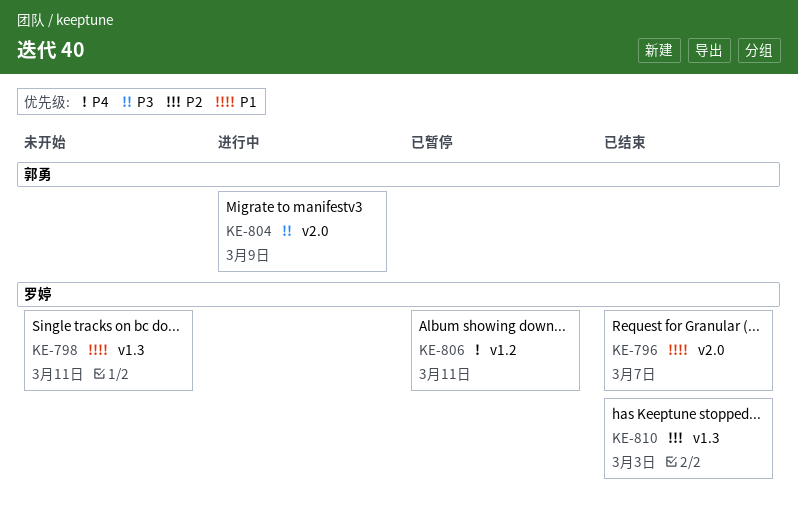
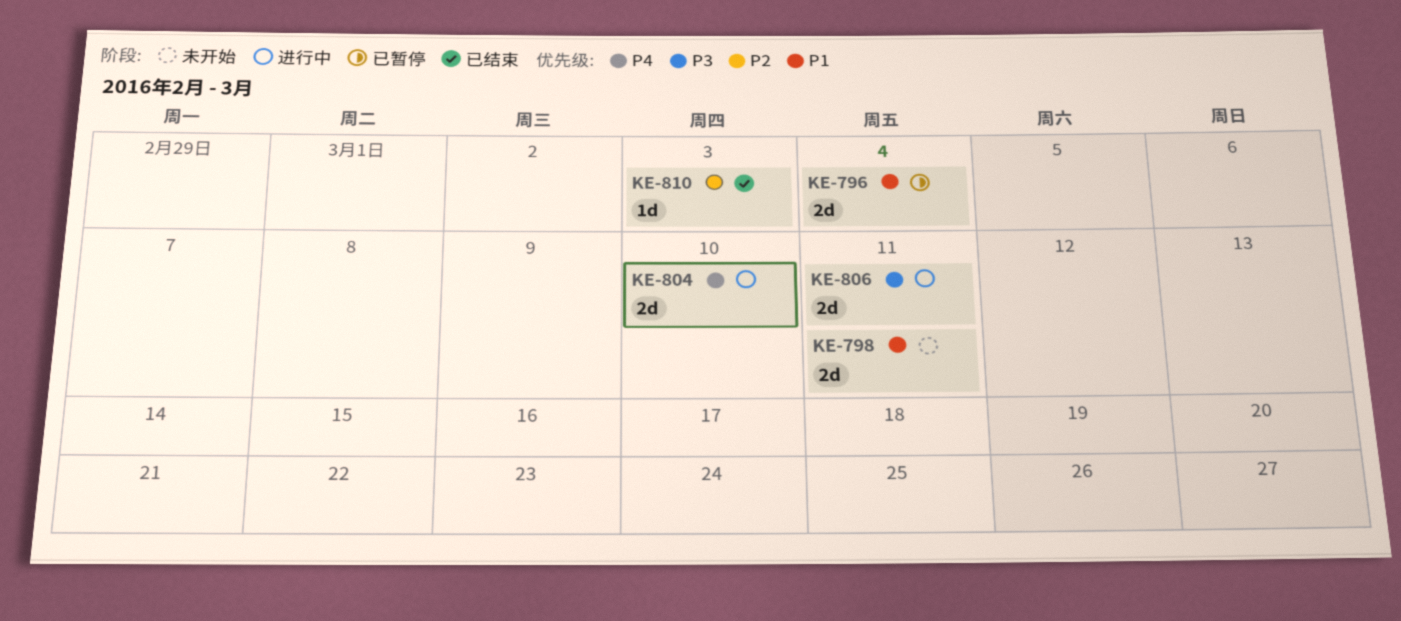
KE-796, status: 已结束 -> 已暂停
KE-796, due: Mar 7 -> Mar 4
KE-804, priority: P3 -> P4
KE-804, due: Mar 9 -> Mar 10
KE-806, status: 已暂停 -> 进行中
KE-806, priority: P4 -> P3

